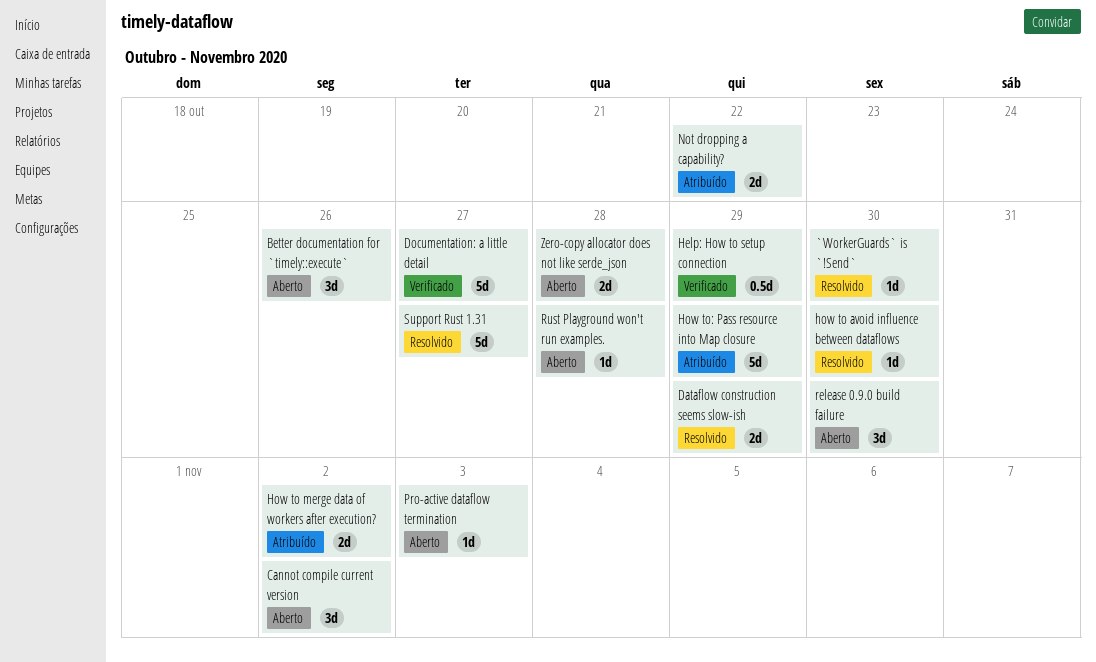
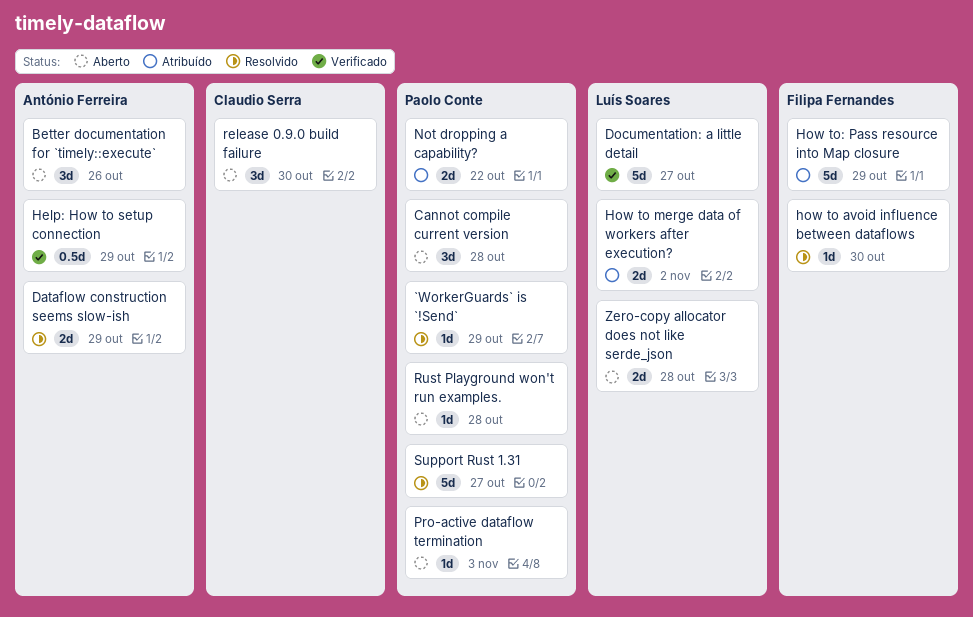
`WorkerGuards` is `!Send`, due: Oct 30 -> Oct 29
Cannot compile current version, due: Nov 2 -> Oct 28

